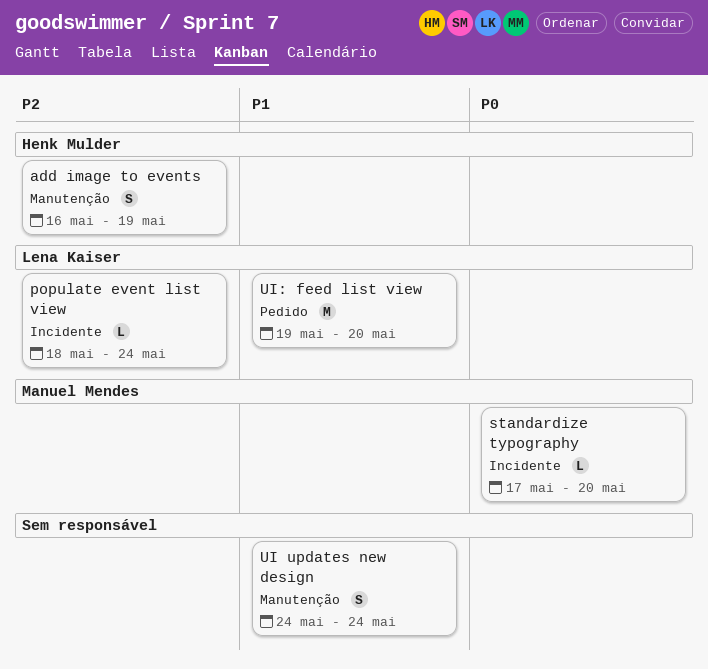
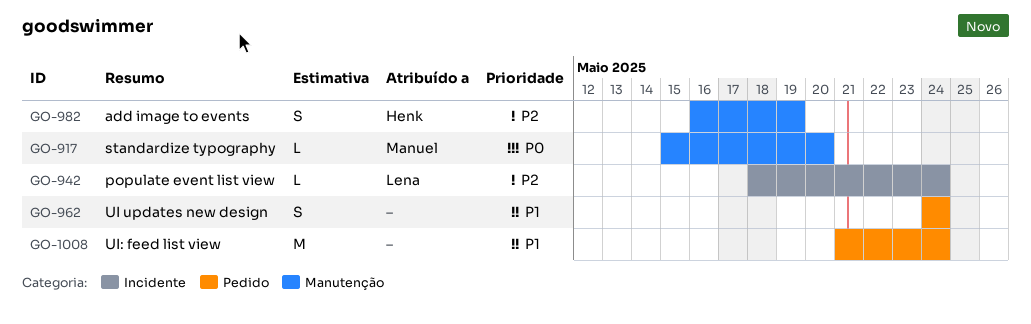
standardize typography, label: Incidente -> Manutenção
standardize typography, start: May 17 -> May 15
UI updates new design, label: Manutenção -> Pedido
UI: feed list view, owner: Lena Kaiser -> none
UI: feed list view, start: May 19 -> May 21
UI: feed list view, due: May 20 -> May 24

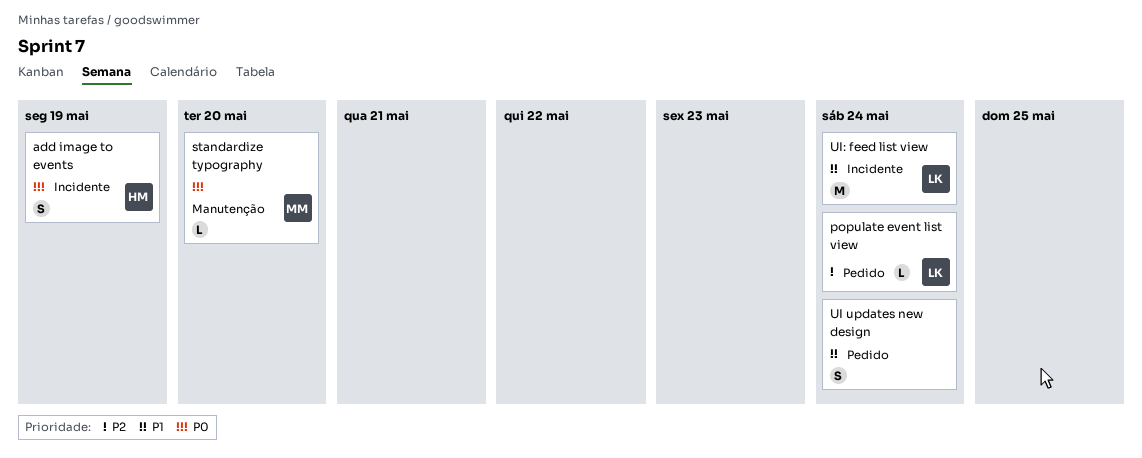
add image to events, priority: P2 -> P0
add image to events, label: Manutenção -> Incidente
populate event list view, label: Incidente -> Pedido
UI: feed list view, owner: none -> Lena
UI: feed list view, label: Pedido -> Incidente

